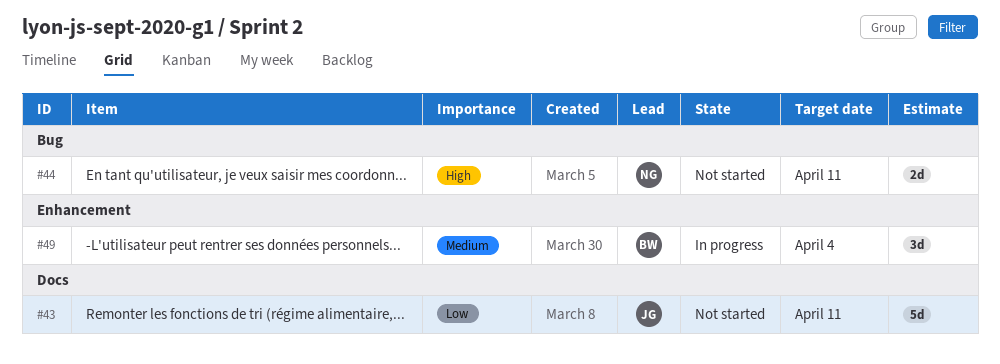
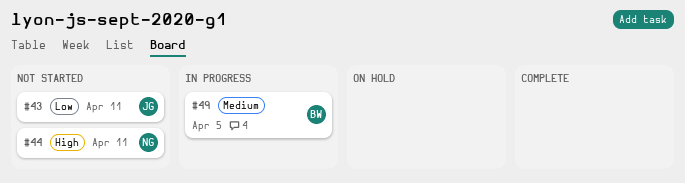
#49, due: Apr 4 -> Apr 5

